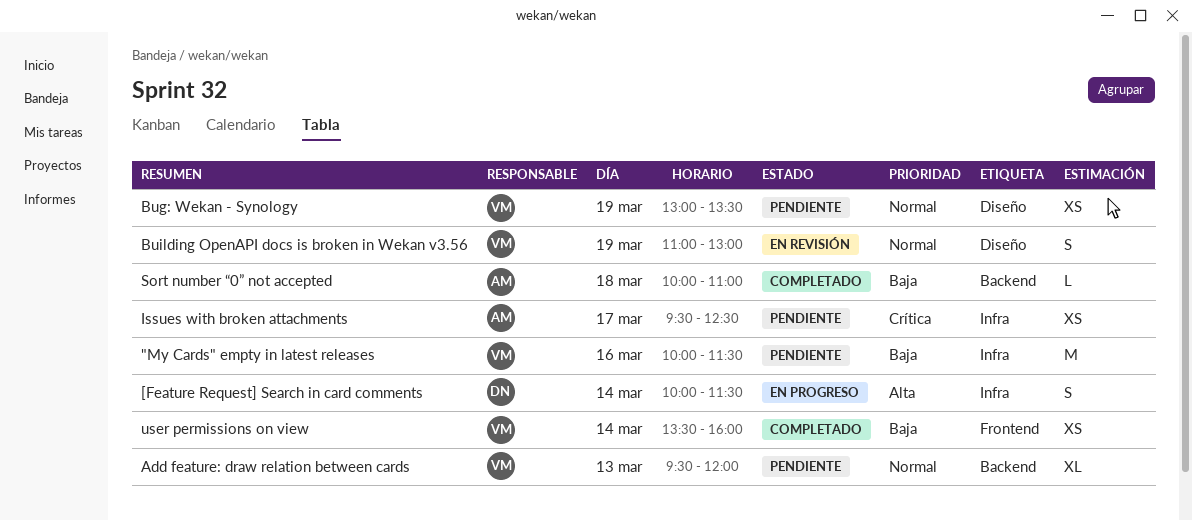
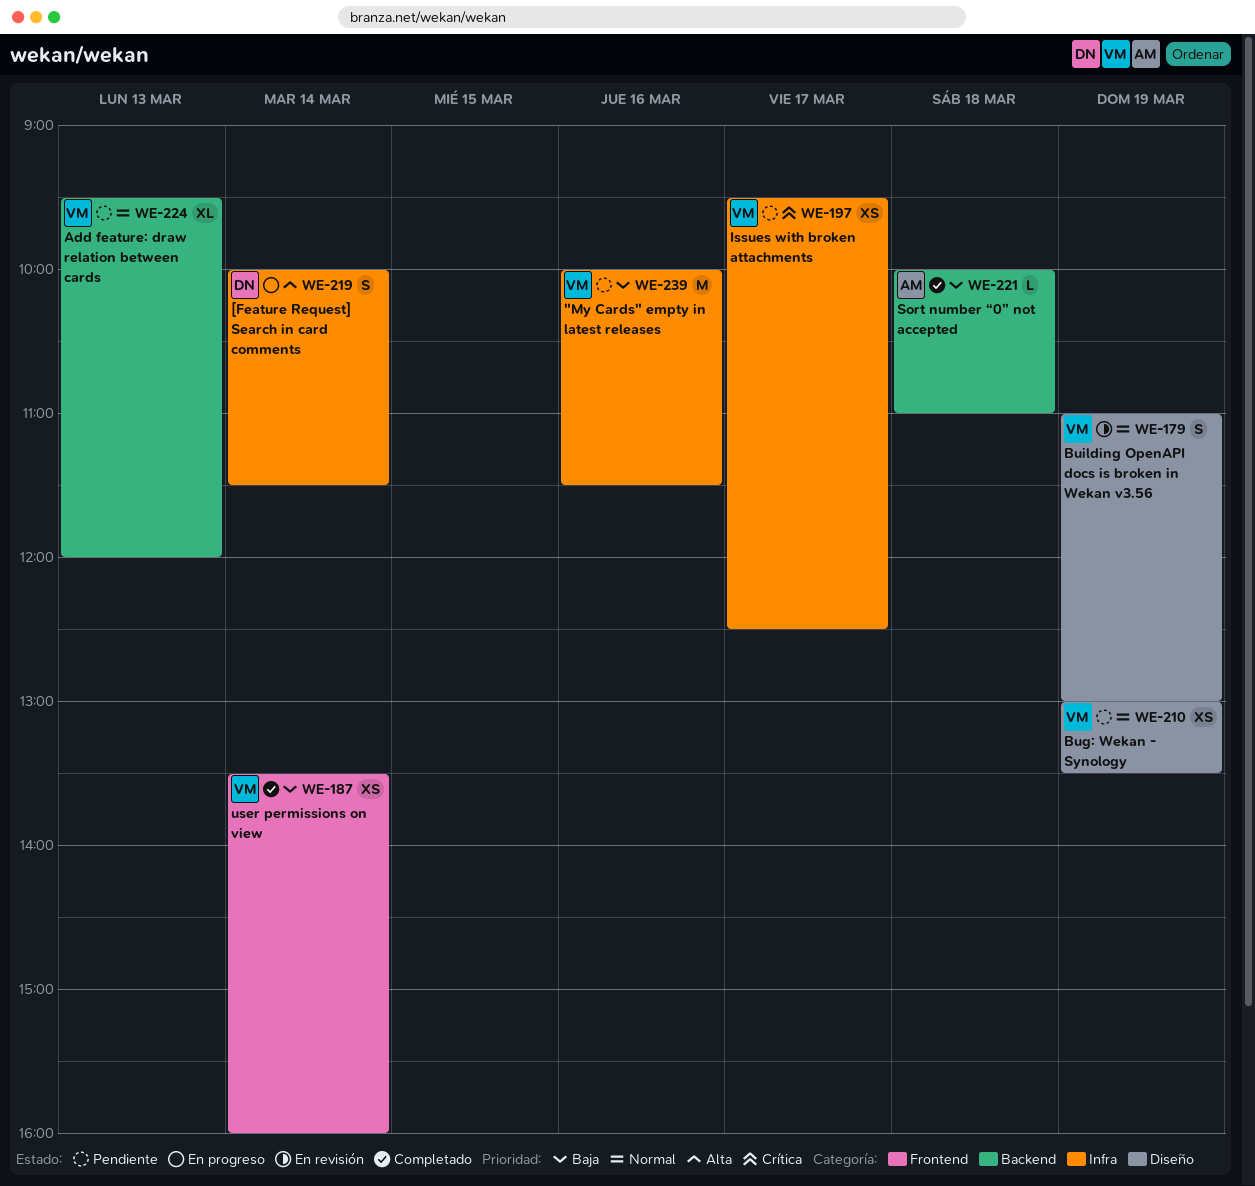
Issues with broken attachments, owner: AM -> VM

